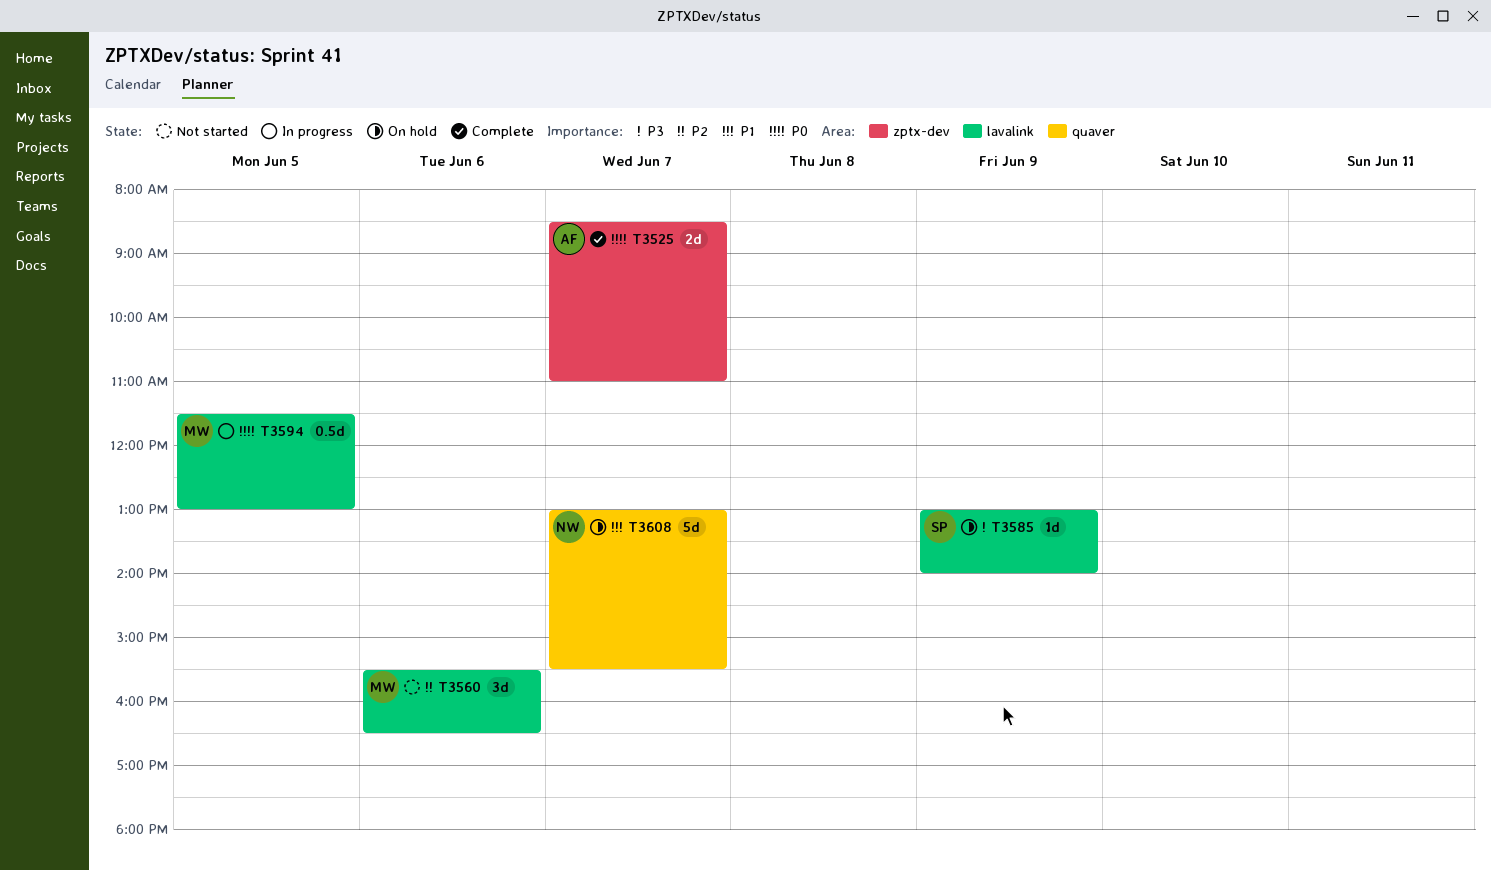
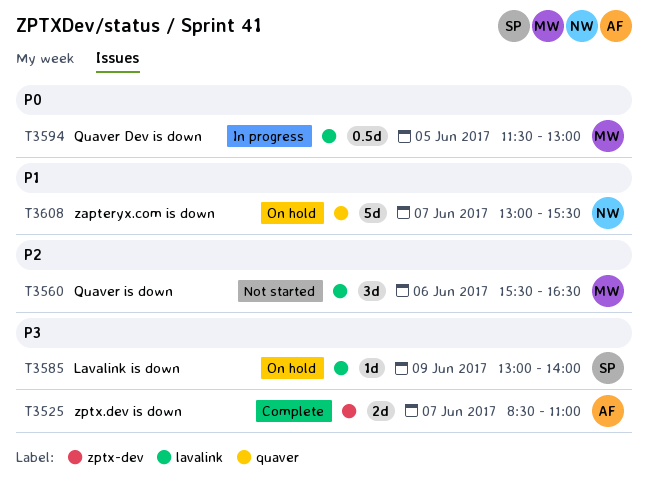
T3525, priority: P0 -> P3

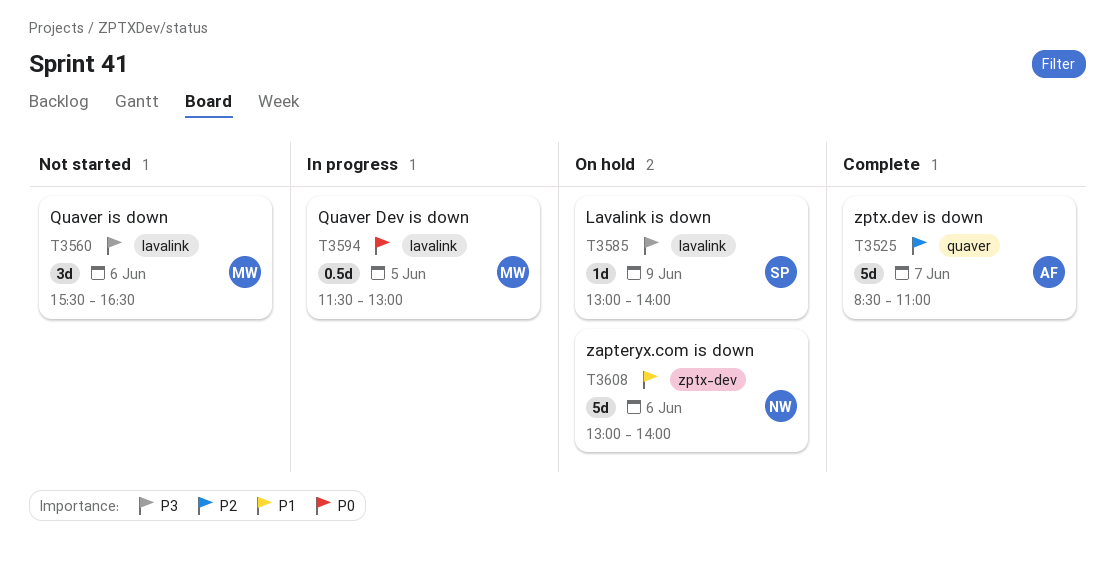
T3525, priority: P3 -> P2
T3525, label: zptx-dev -> quaver
T3525, estimate: 2d -> 5d
T3560, priority: P2 -> P3
T3608, label: quaver -> zptx-dev
T3608, day: Jun 7 -> Jun 6
T3608, ends: 15:30 -> 14:00

